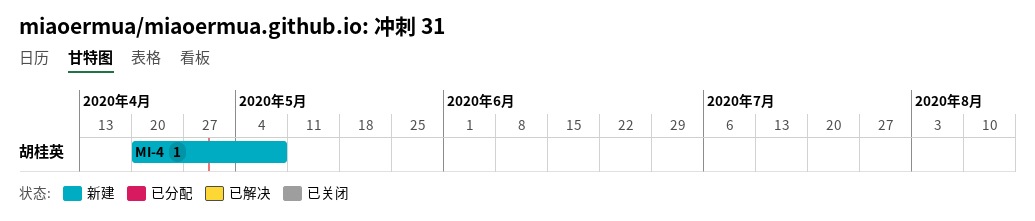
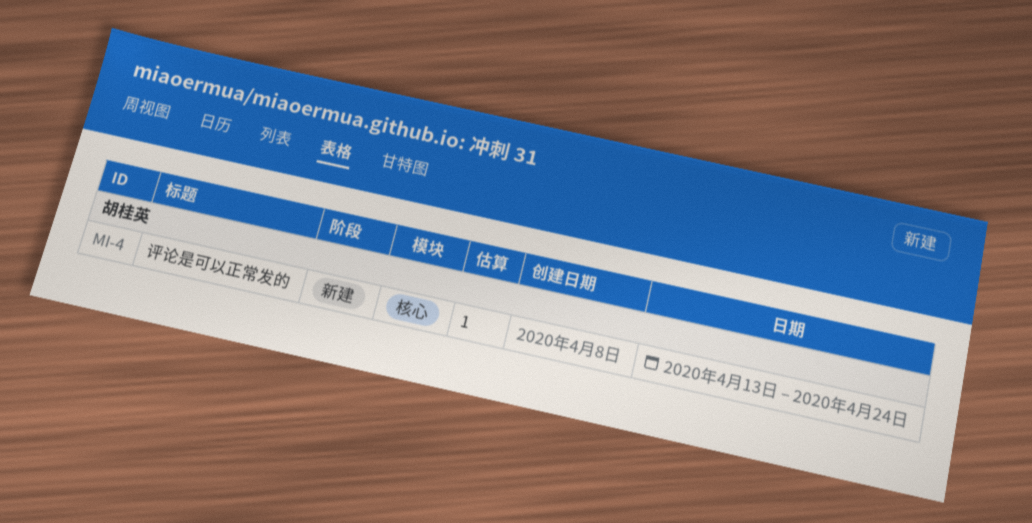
MI-4, start: Apr 20 -> Apr 13
MI-4, due: May 8 -> Apr 24

